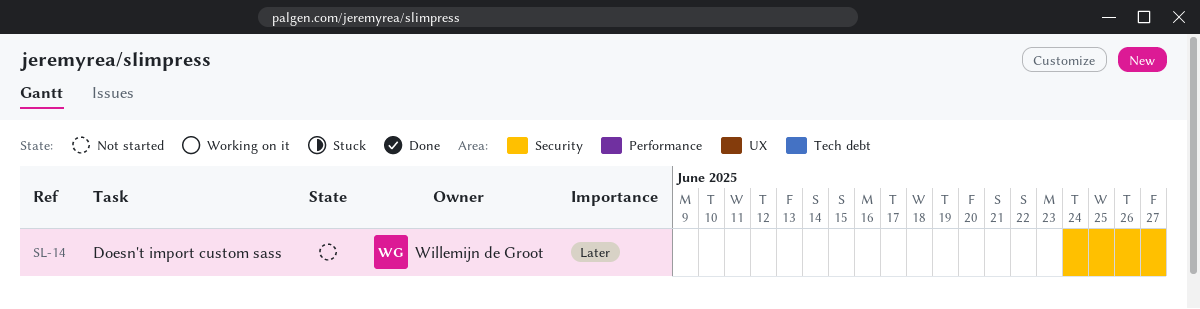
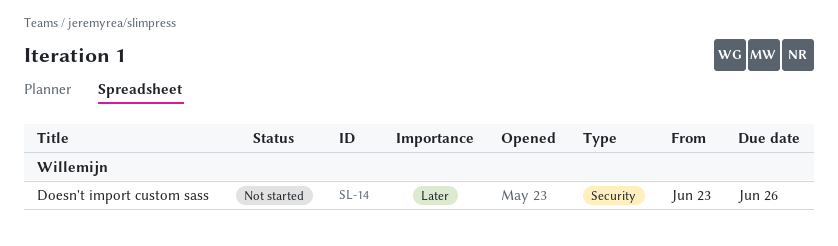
SL-14, start: Jun 24 -> Jun 23
SL-14, due: Jun 27 -> Jun 26

